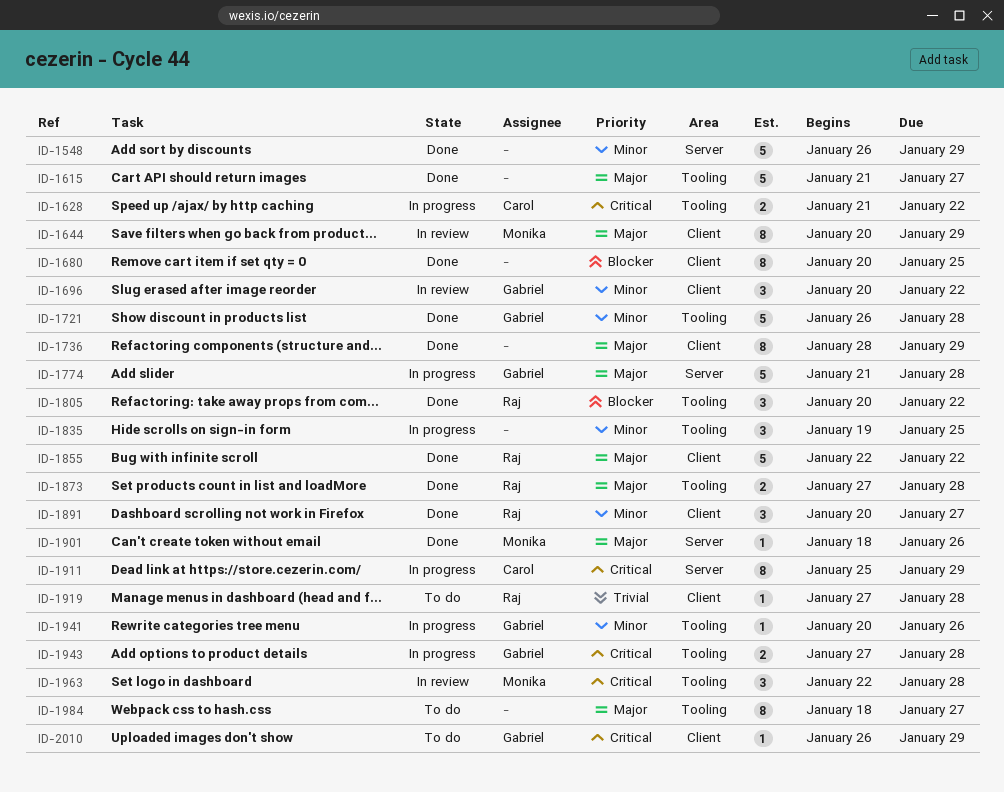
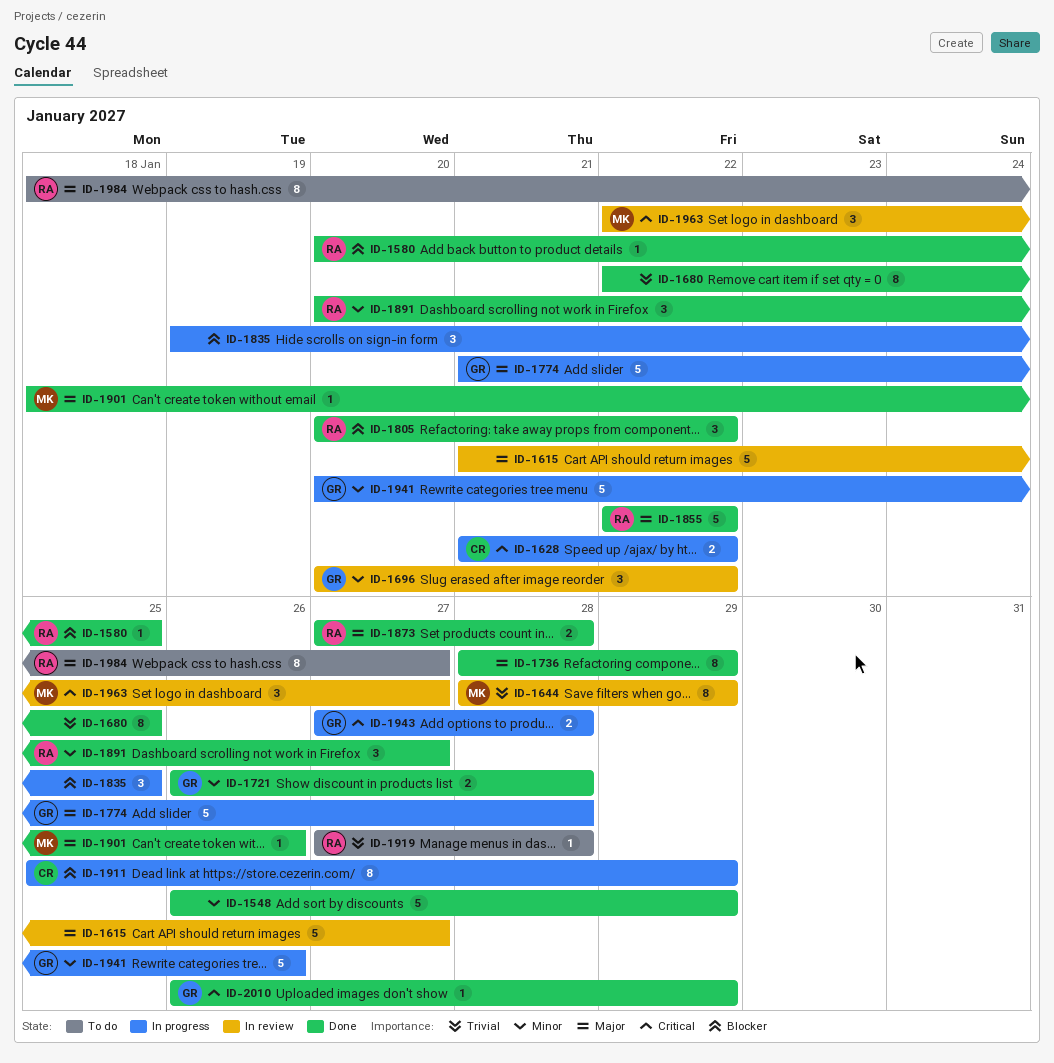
ID-1580: none -> present
ID-1615, status: Done -> In review
ID-1644, priority: Major -> Trivial
ID-1644, start: Jan 20 -> Jan 28
ID-1680, priority: Blocker -> Trivial
ID-1680, start: Jan 20 -> Jan 22
ID-1721, estimate: 5 -> 2
ID-1835, priority: Minor -> Blocker
ID-1911, priority: Critical -> Blocker
ID-1941, estimate: 1 -> 5
ID-1963, due: Jan 28 -> Jan 27
ID-1984, owner: none -> Raj
ID-2010, status: To do -> Done

